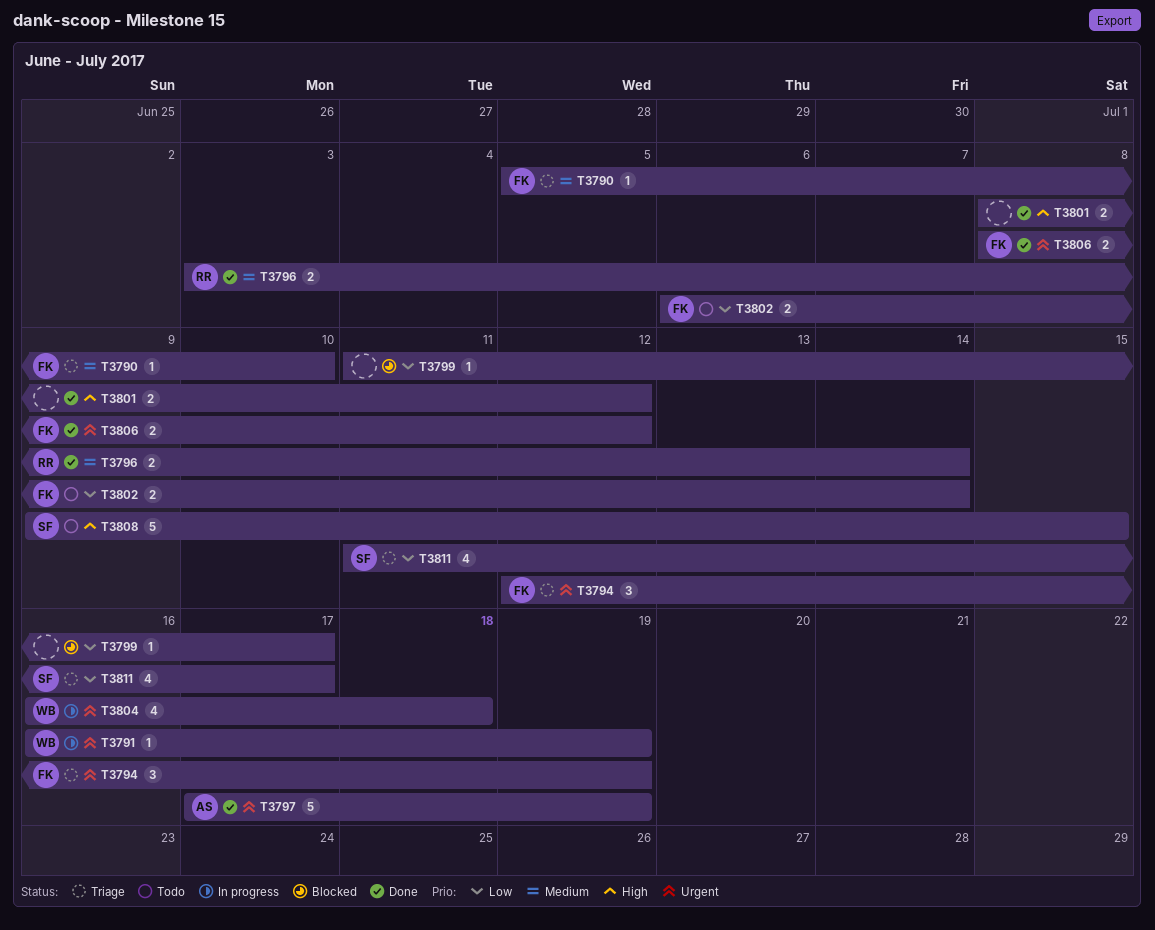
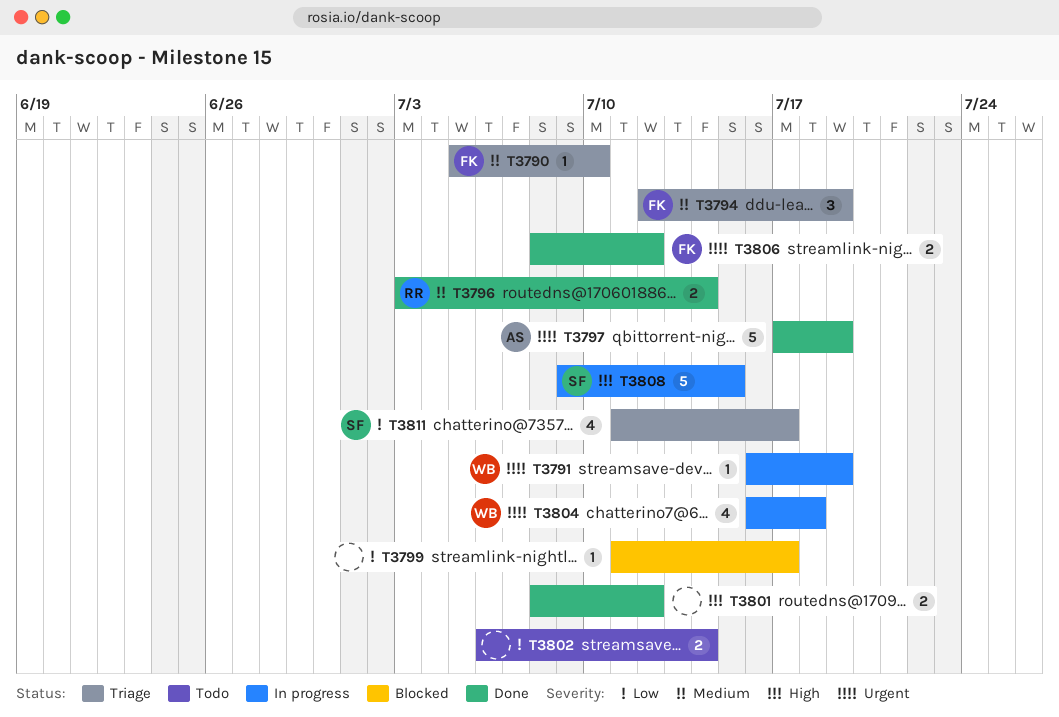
T3794, priority: Urgent -> Medium
T3802, owner: FK -> none
T3808, status: Todo -> In progress

